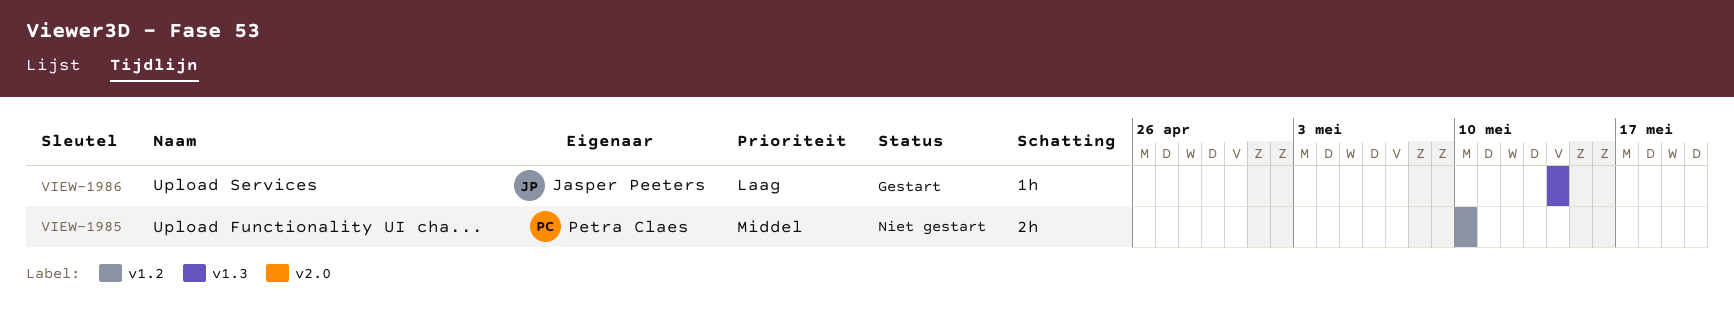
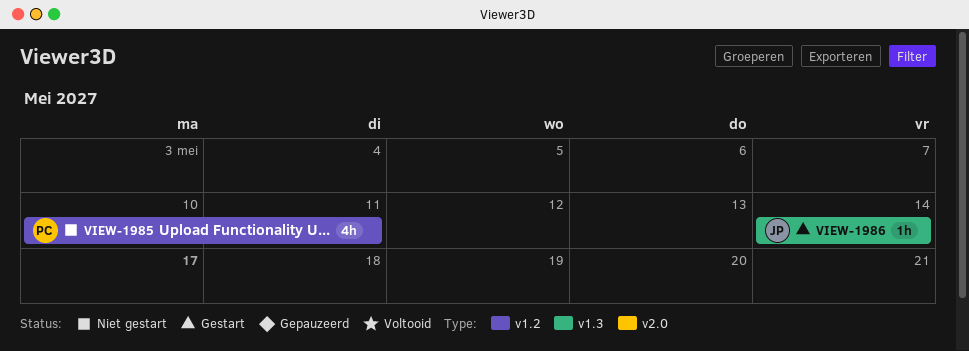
VIEW-1985, estimate: 2h -> 4h
VIEW-1985, due: May 10 -> May 11

